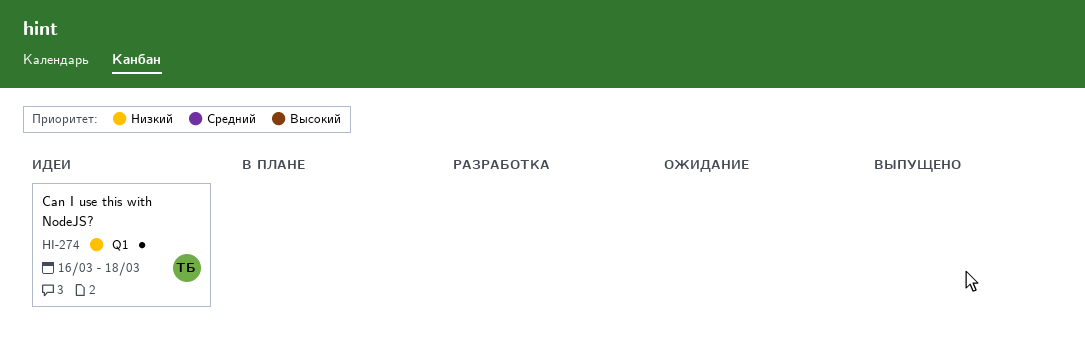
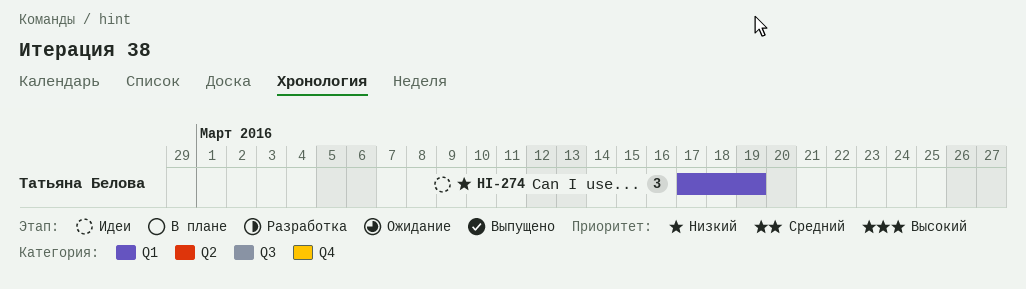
HI-274, estimate: 1 -> 3
HI-274, start: Mar 16 -> Mar 17
HI-274, due: Mar 18 -> Mar 19

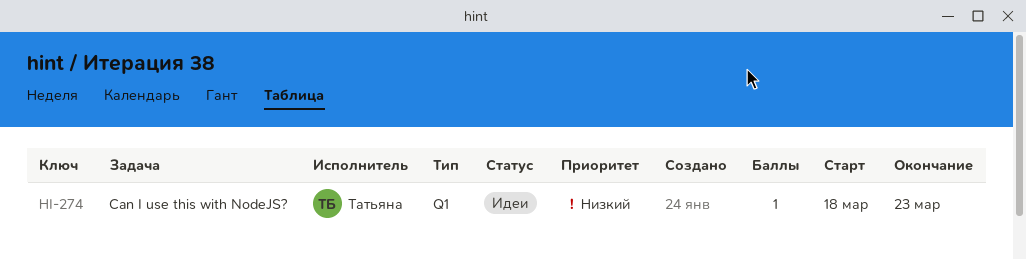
HI-274, estimate: 3 -> 1
HI-274, start: Mar 17 -> Mar 18
HI-274, due: Mar 19 -> Mar 23

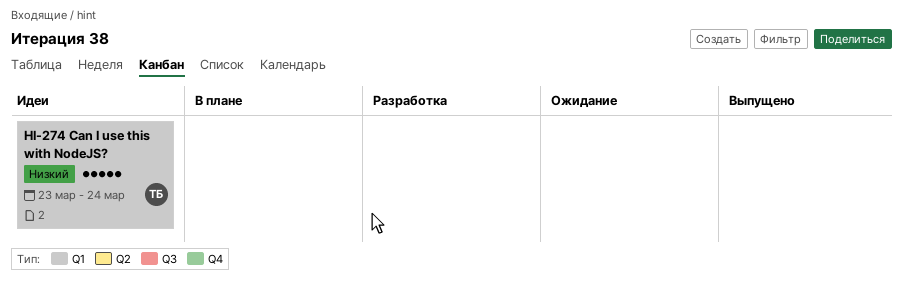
HI-274, estimate: 1 -> 5
HI-274, start: Mar 18 -> Mar 23
HI-274, due: Mar 23 -> Mar 24

